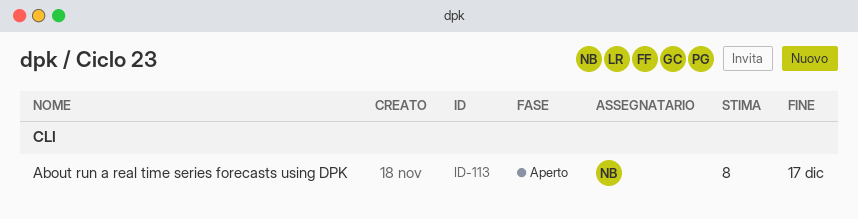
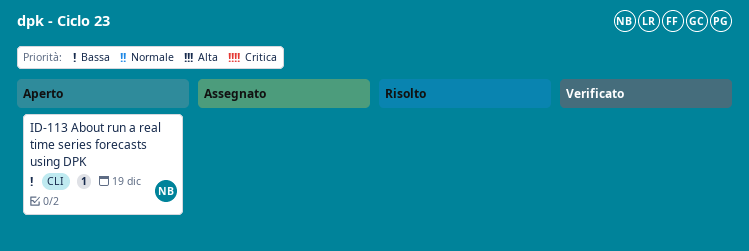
ID-113, estimate: 8 -> 1
ID-113, due: Dec 17 -> Dec 19

